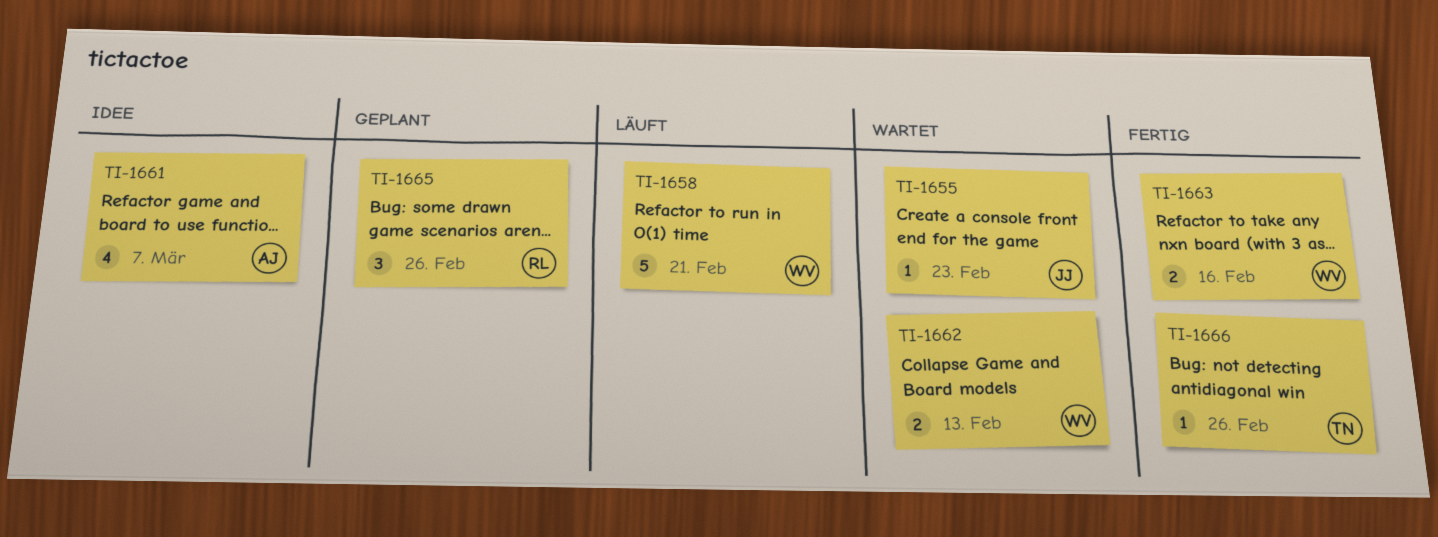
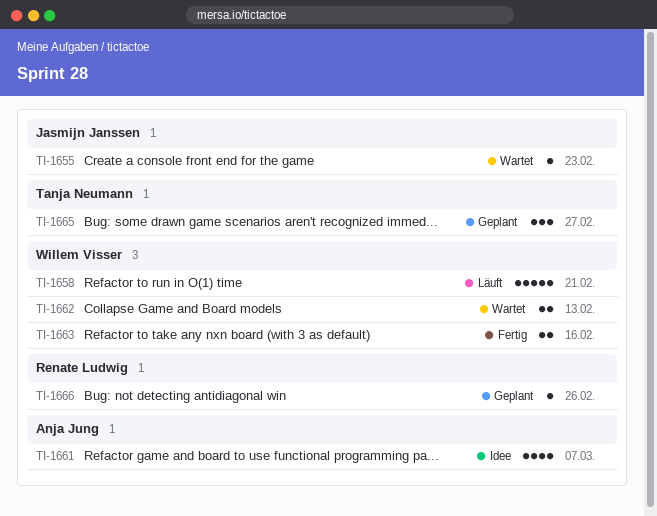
TI-1665, owner: Renate Ludwig -> Tanja Neumann
TI-1665, due: Feb 26 -> Feb 27
TI-1666, status: Fertig -> Geplant
TI-1666, owner: Tanja Neumann -> Renate Ludwig

